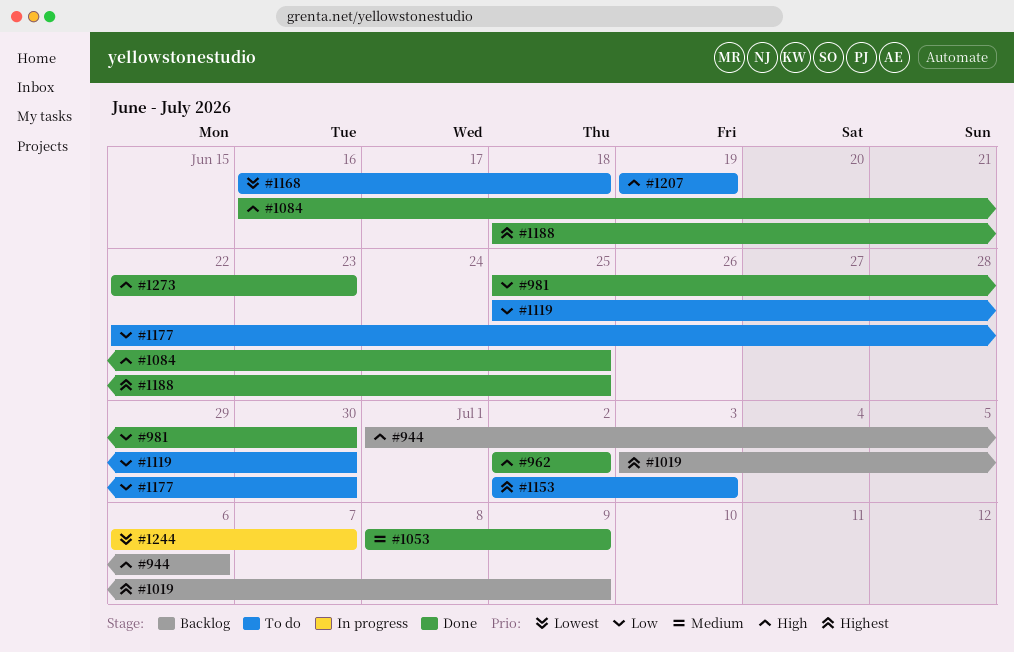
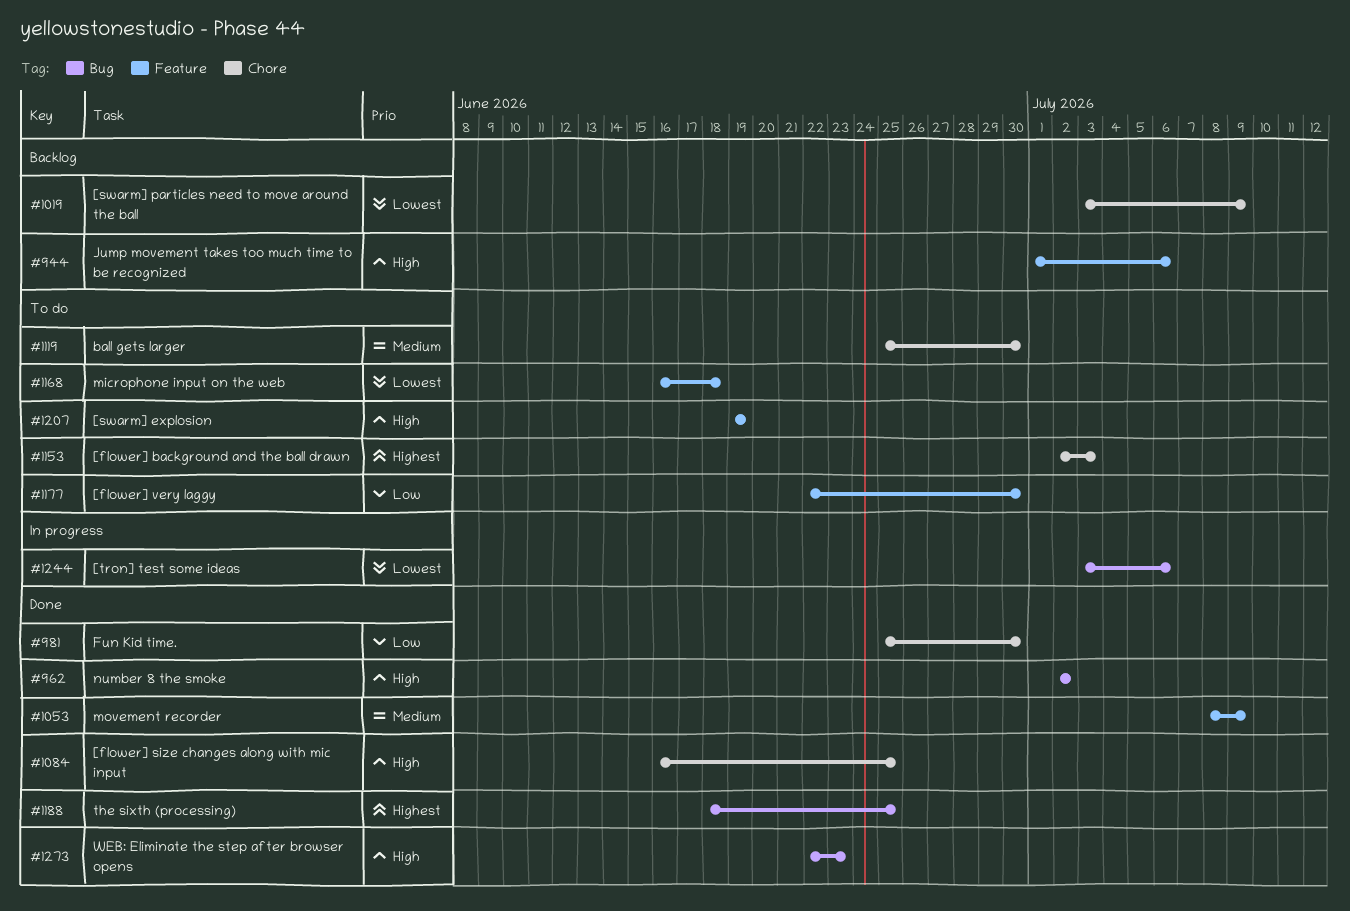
#1019, priority: Highest -> Lowest
#1119, priority: Low -> Medium
#1244, start: Jul 6 -> Jul 3
#1244, due: Jul 7 -> Jul 6

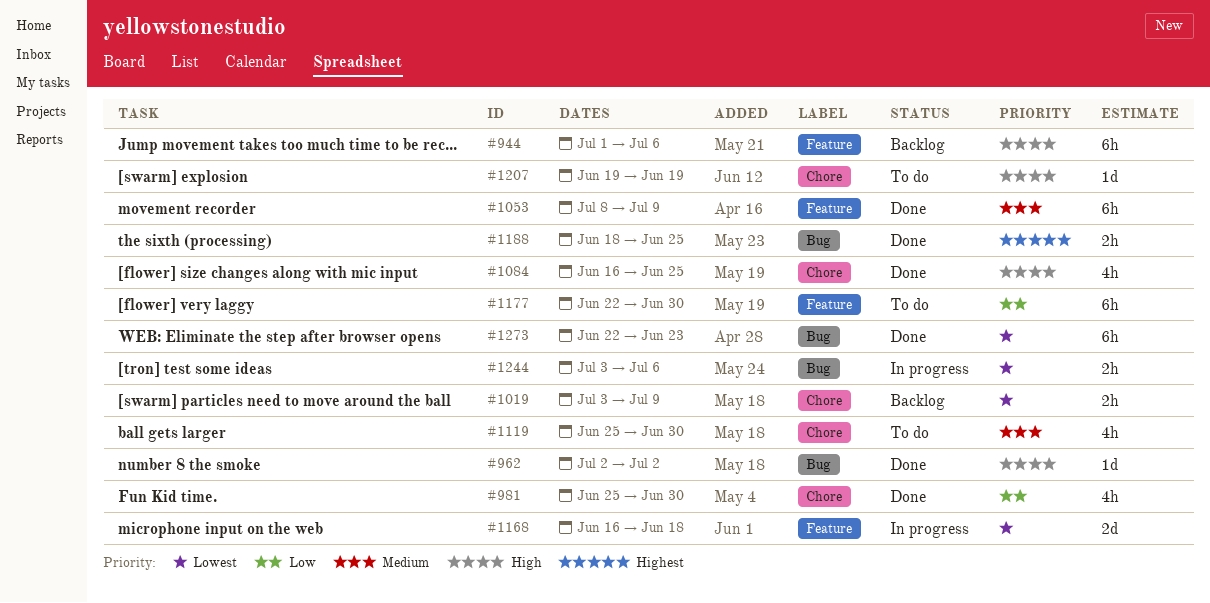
#1153: present -> none
#1168, status: To do -> In progress
#1207, label: Feature -> Chore
#1273, priority: High -> Lowest

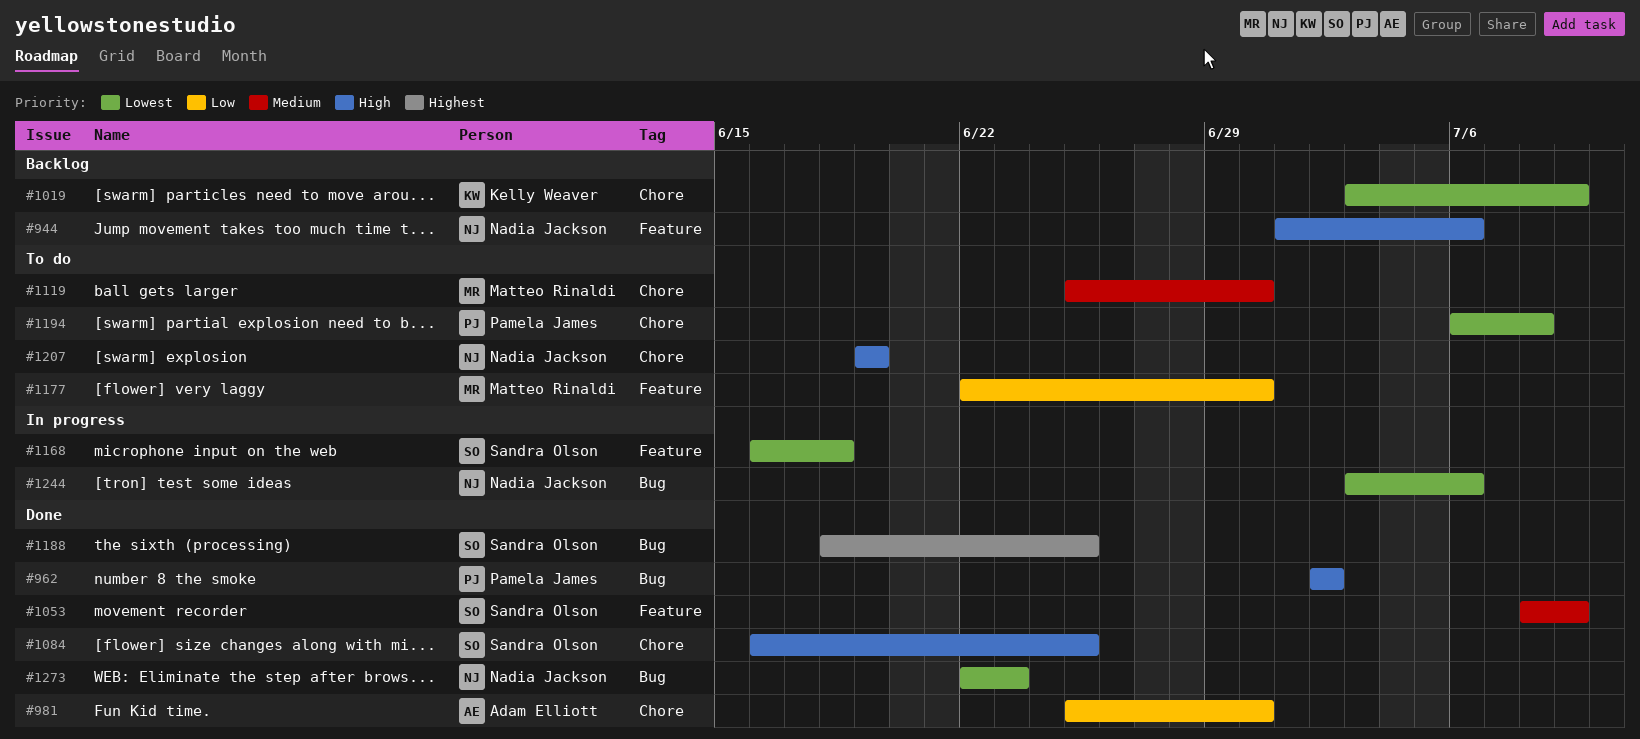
#1194: none -> present

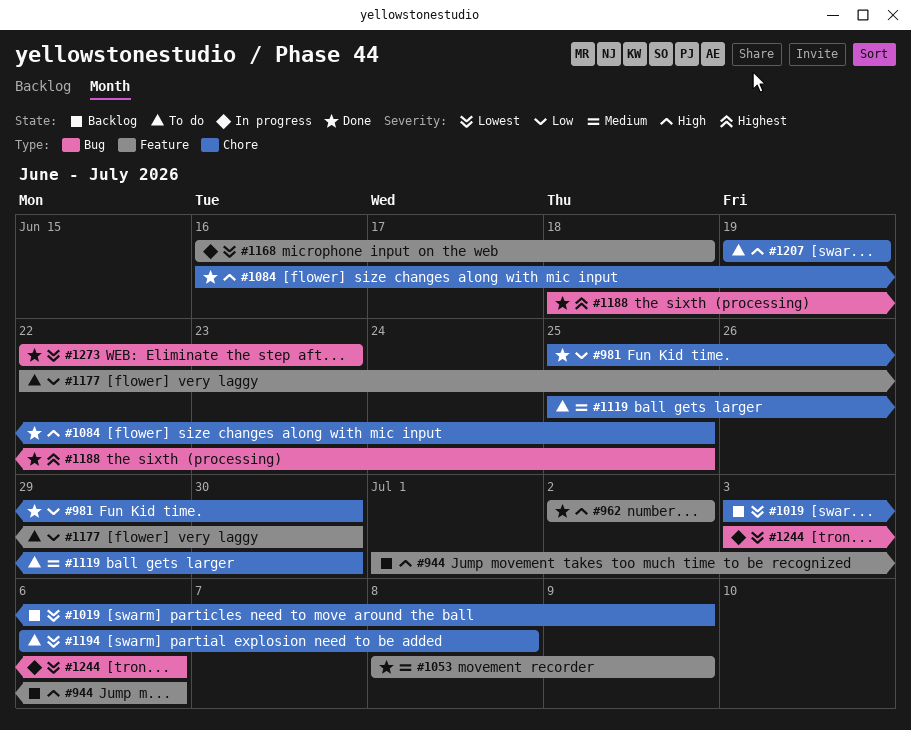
#962, label: Bug -> Feature

